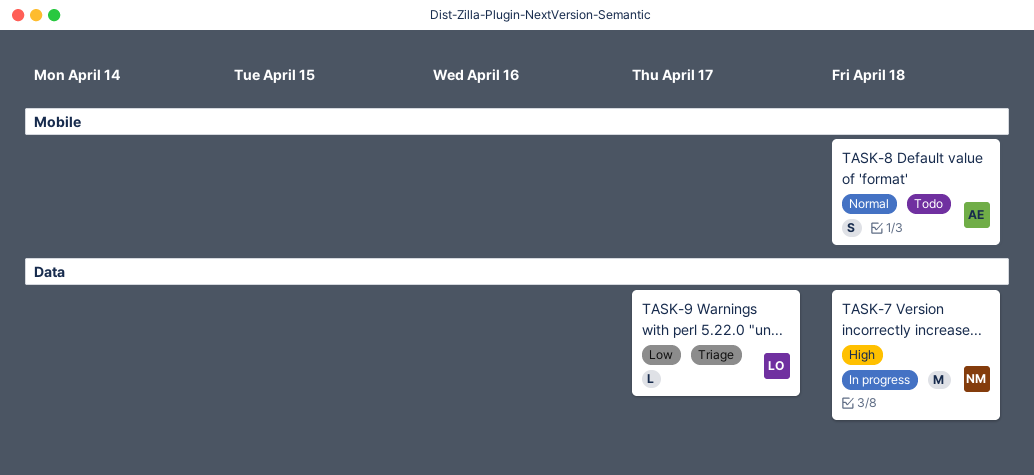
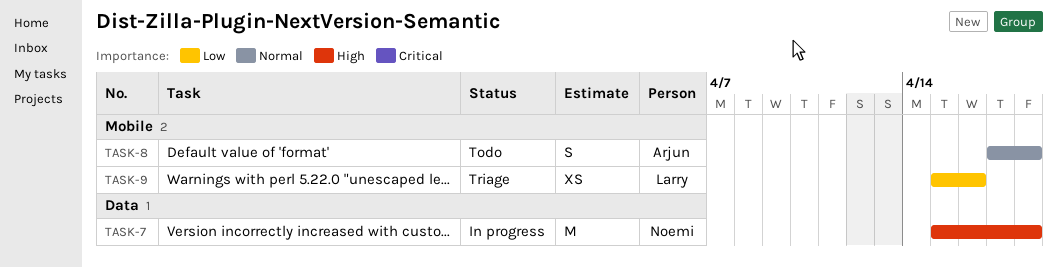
TASK-9, label: Data -> Mobile
TASK-9, estimate: L -> XS
TASK-9, due: Apr 17 -> Apr 16

